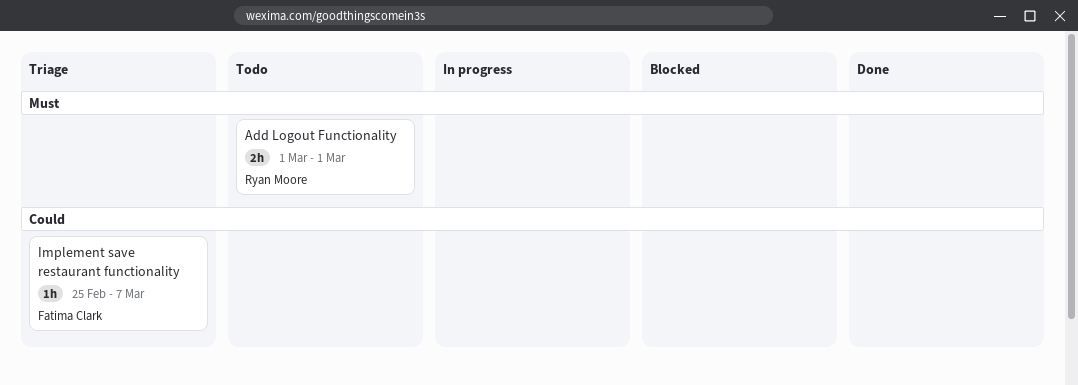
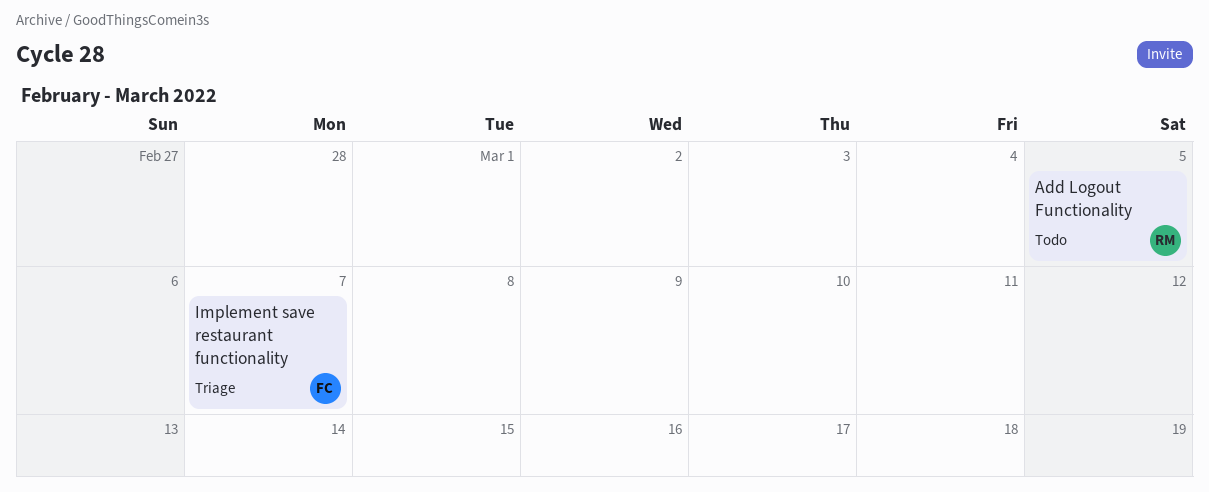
Add Logout Functionality, due: Mar 1 -> Mar 5

